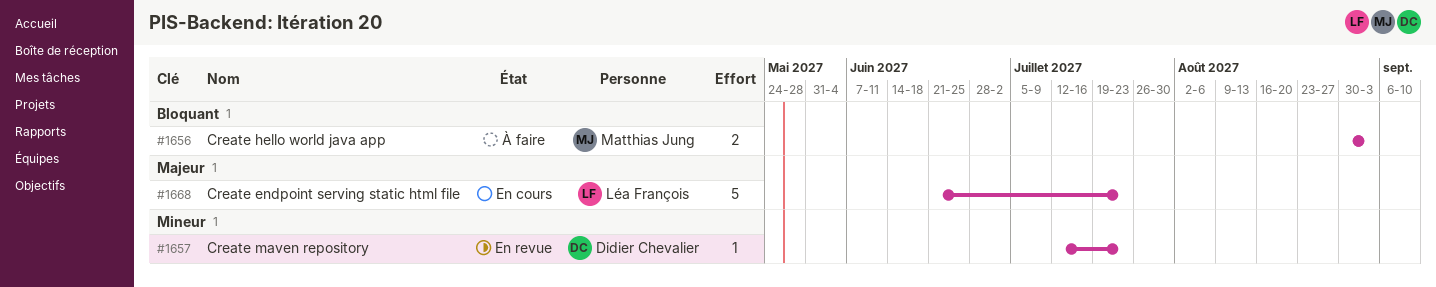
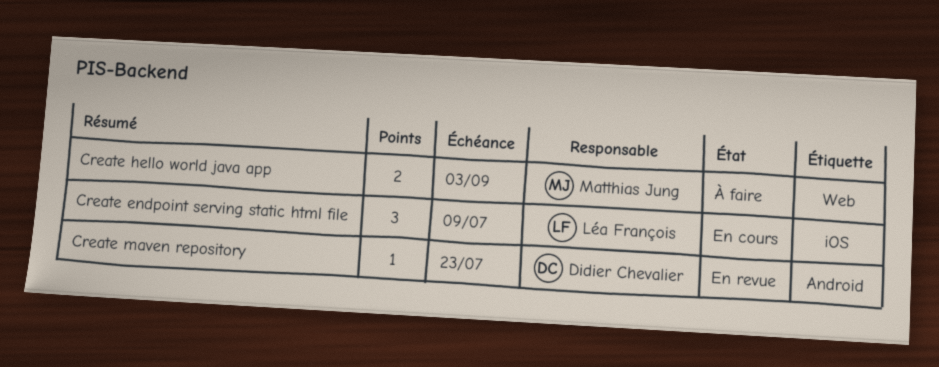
Create endpoint serving static html file, estimate: 5 -> 3
Create endpoint serving static html file, due: Jul 23 -> Jul 9

